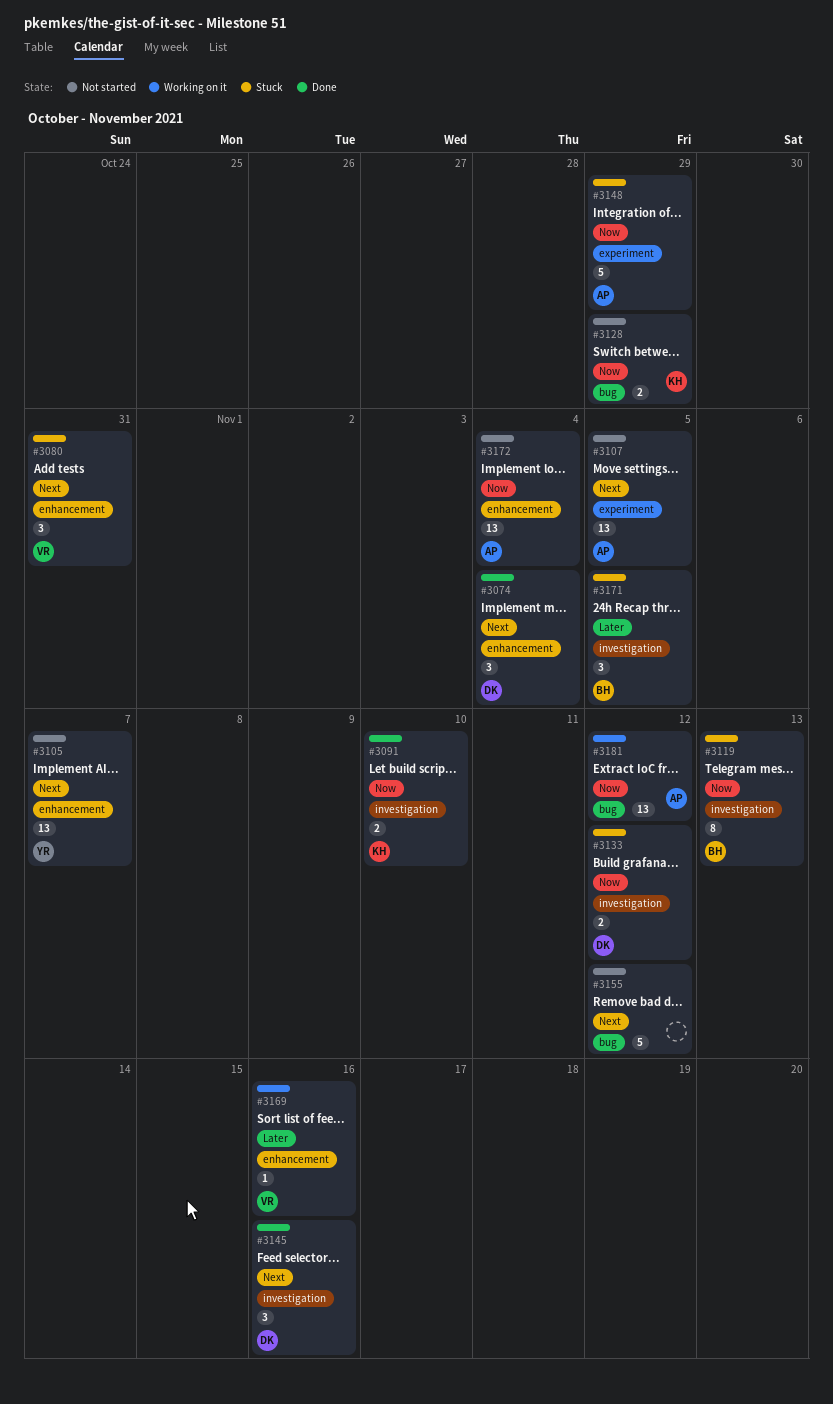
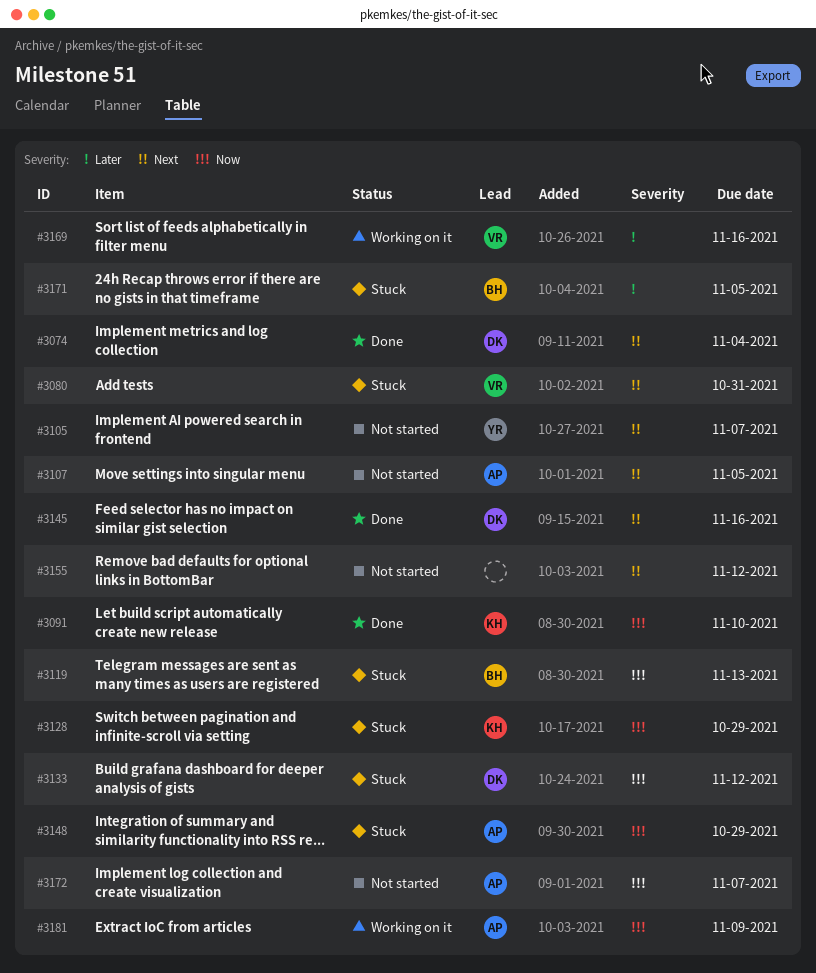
#3128, status: Not started -> Stuck
#3172, due: Nov 4 -> Nov 7
#3181, due: Nov 12 -> Nov 9

